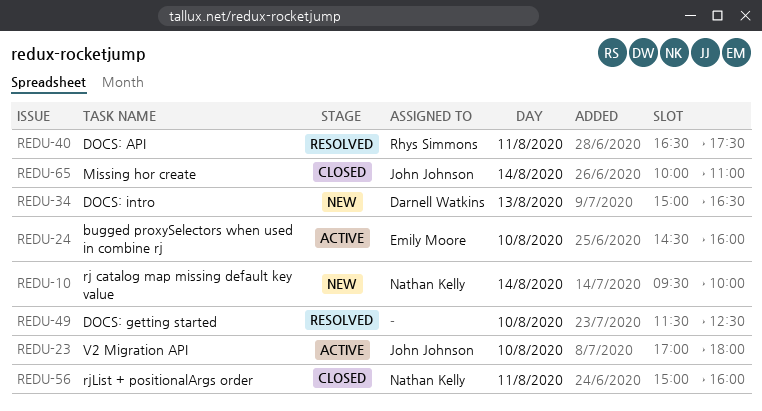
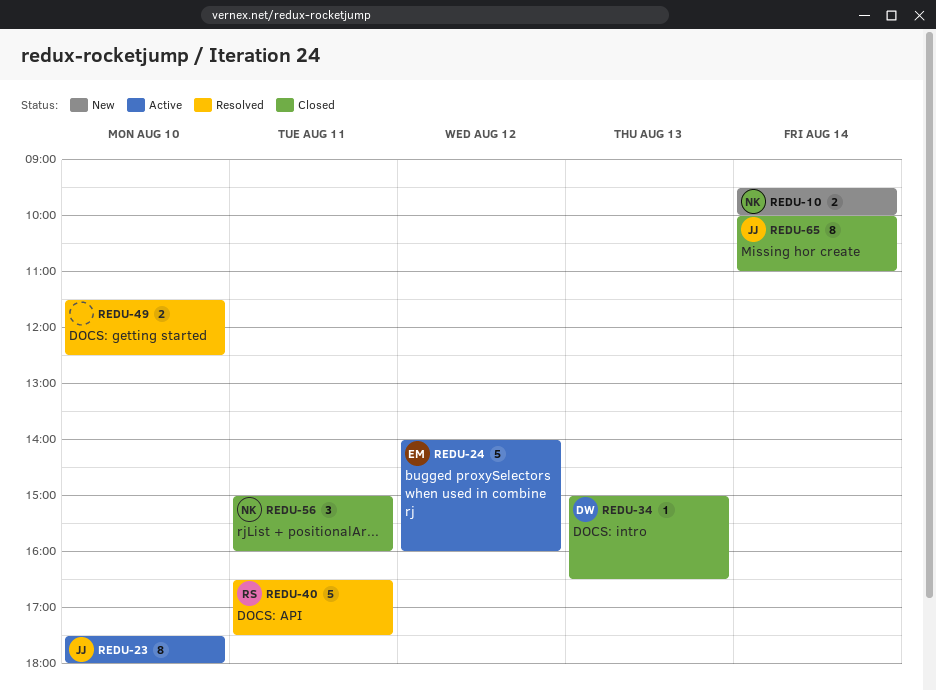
REDU-23, begins: 17:00 -> 17:30
REDU-24, day: Aug 10 -> Aug 12
REDU-24, begins: 14:30 -> 14:00
REDU-34, status: New -> Closed

